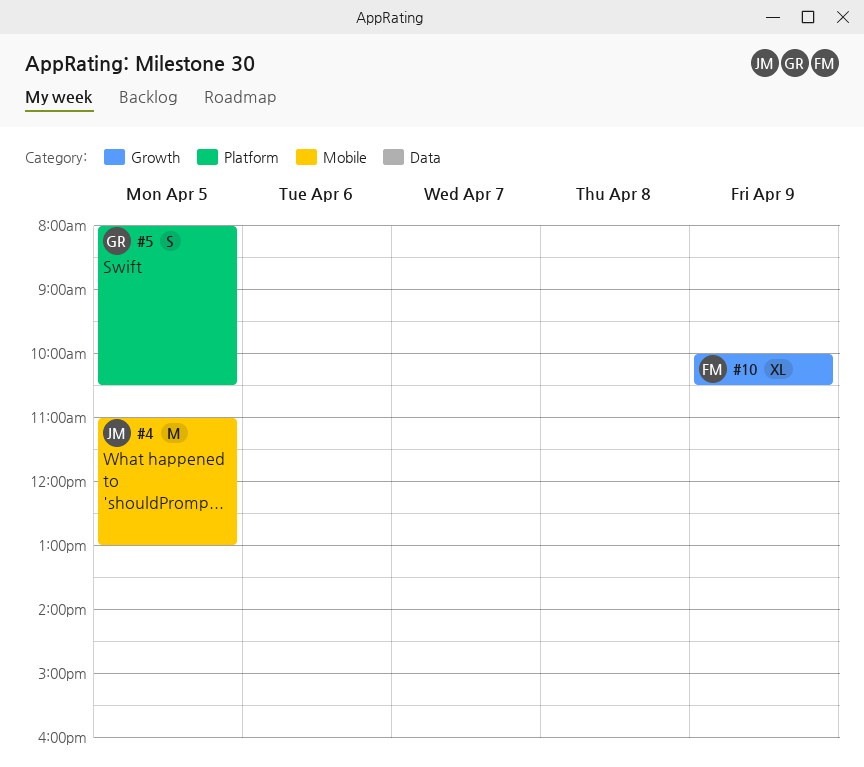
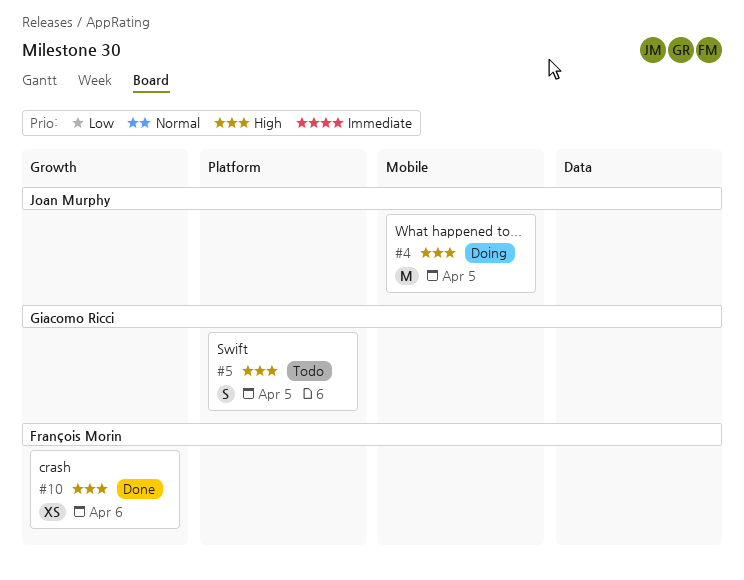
#10, estimate: XL -> XS
#10, day: Apr 9 -> Apr 6

